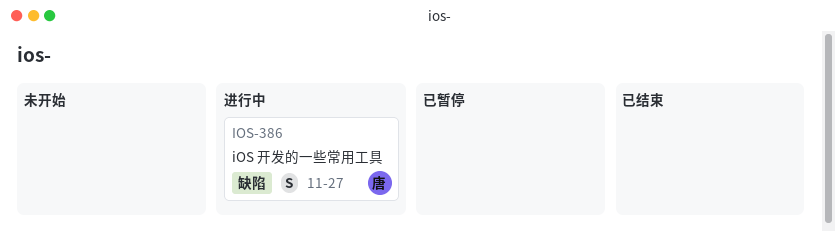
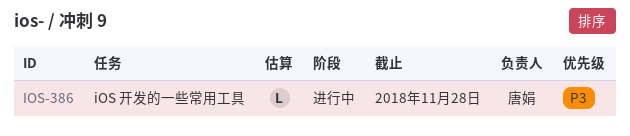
IOS-386, estimate: S -> L
IOS-386, due: Nov 27 -> Nov 28

